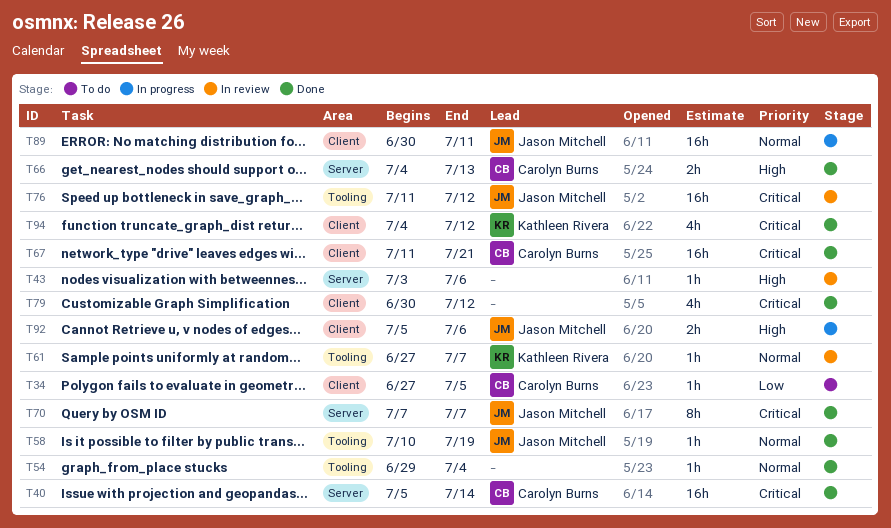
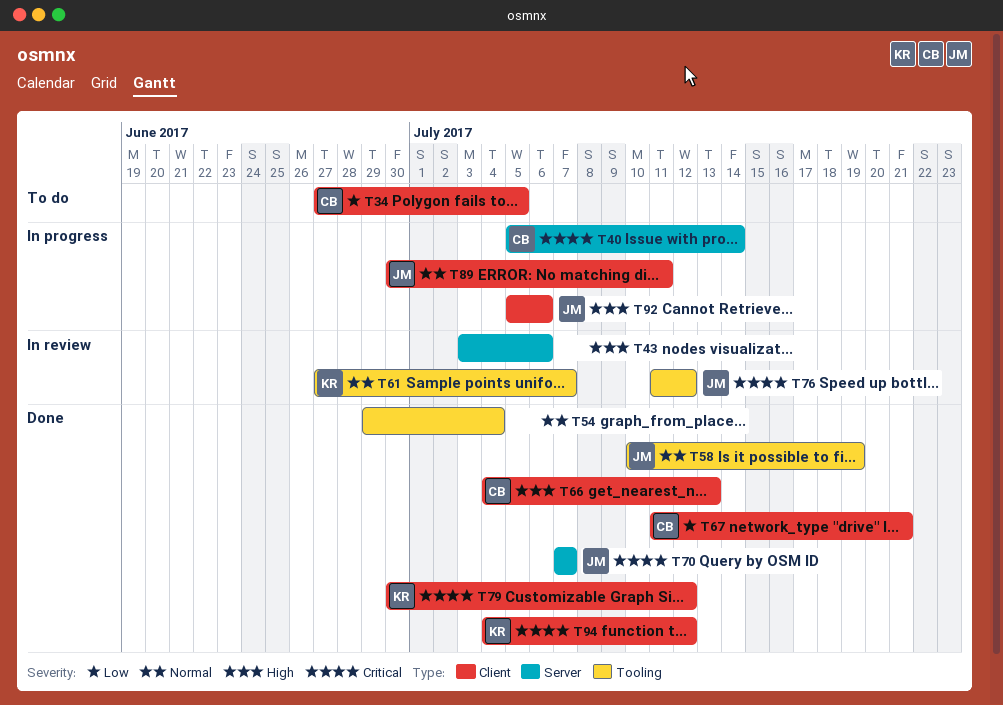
T40, status: Done -> In progress
T66, label: Server -> Client
T67, priority: Critical -> Low
T79, owner: none -> Kathleen Rivera

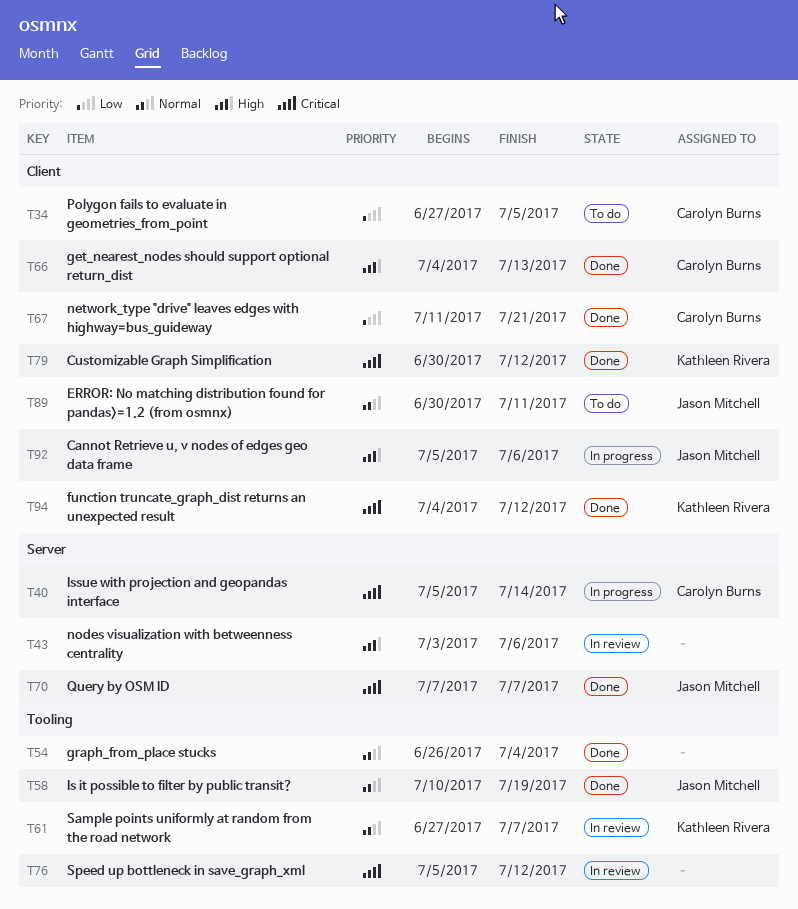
T54, start: Jun 29 -> Jun 26
T76, owner: Jason Mitchell -> none
T76, start: Jul 11 -> Jul 5
T89, status: In progress -> To do

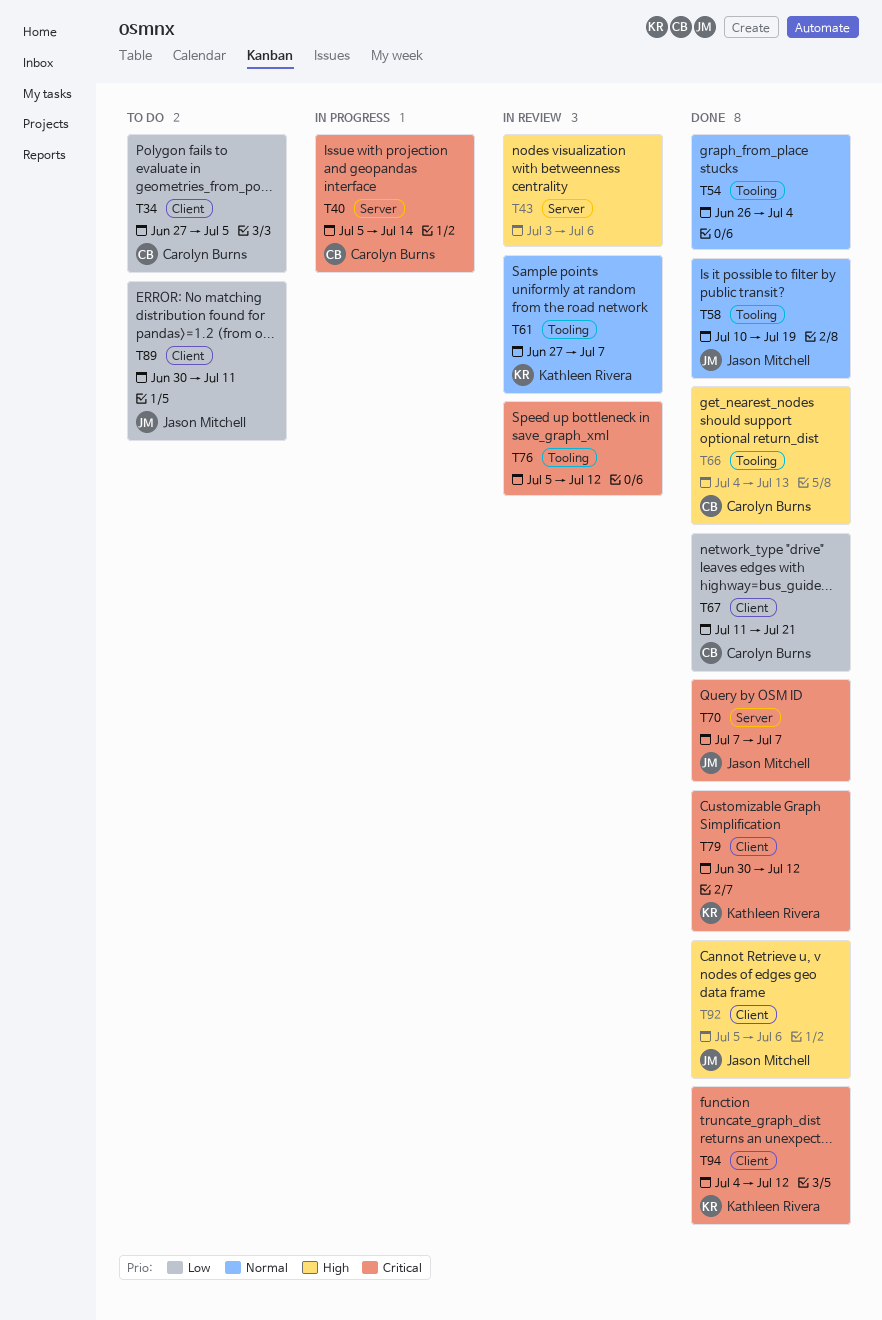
T66, label: Client -> Tooling
T89, priority: Normal -> Low
T92, status: In progress -> Done

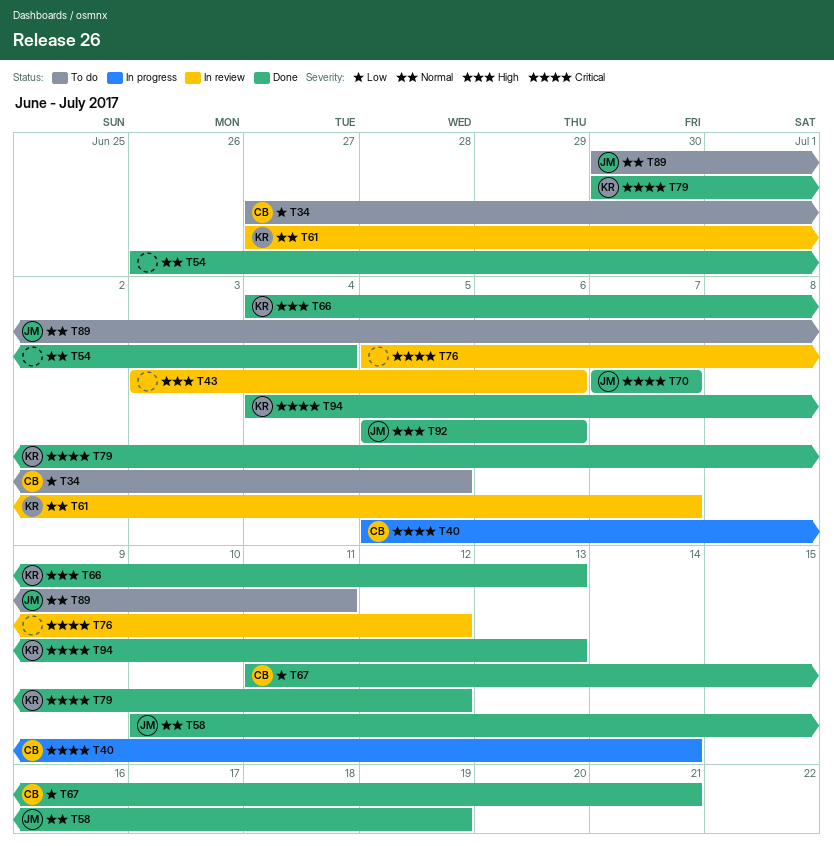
T66, owner: Carolyn Burns -> Kathleen Rivera
T89, priority: Low -> Normal
T94, due: Jul 12 -> Jul 13

